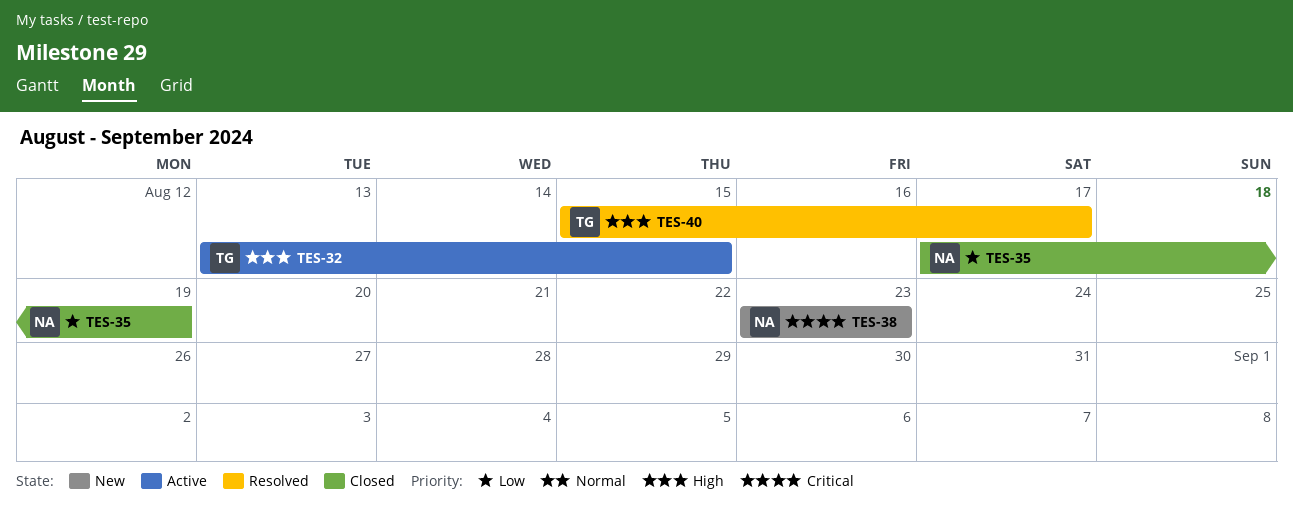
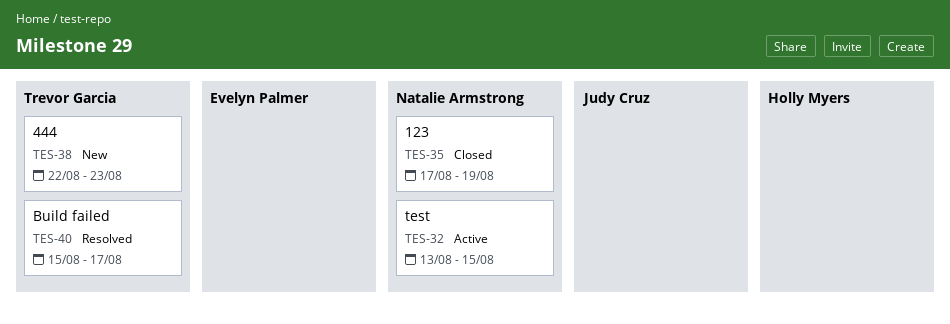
TES-32, owner: Trevor Garcia -> Natalie Armstrong
TES-38, owner: Natalie Armstrong -> Trevor Garcia
TES-38, start: Aug 23 -> Aug 22

